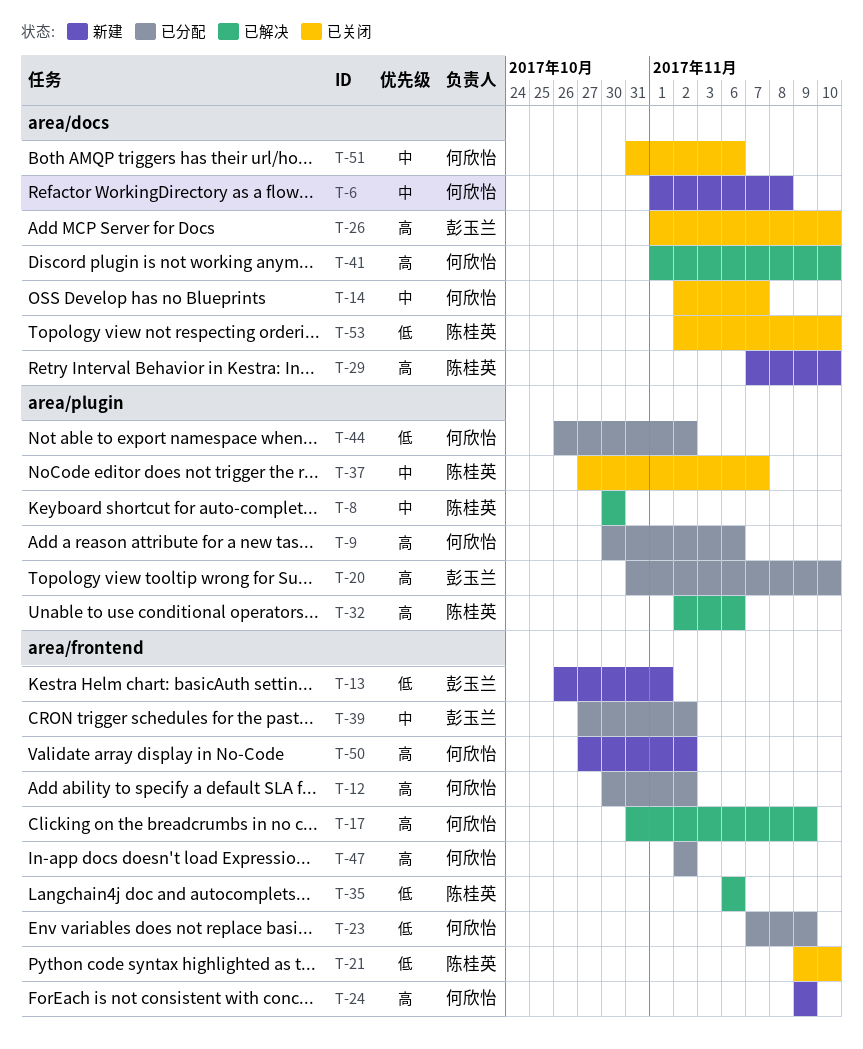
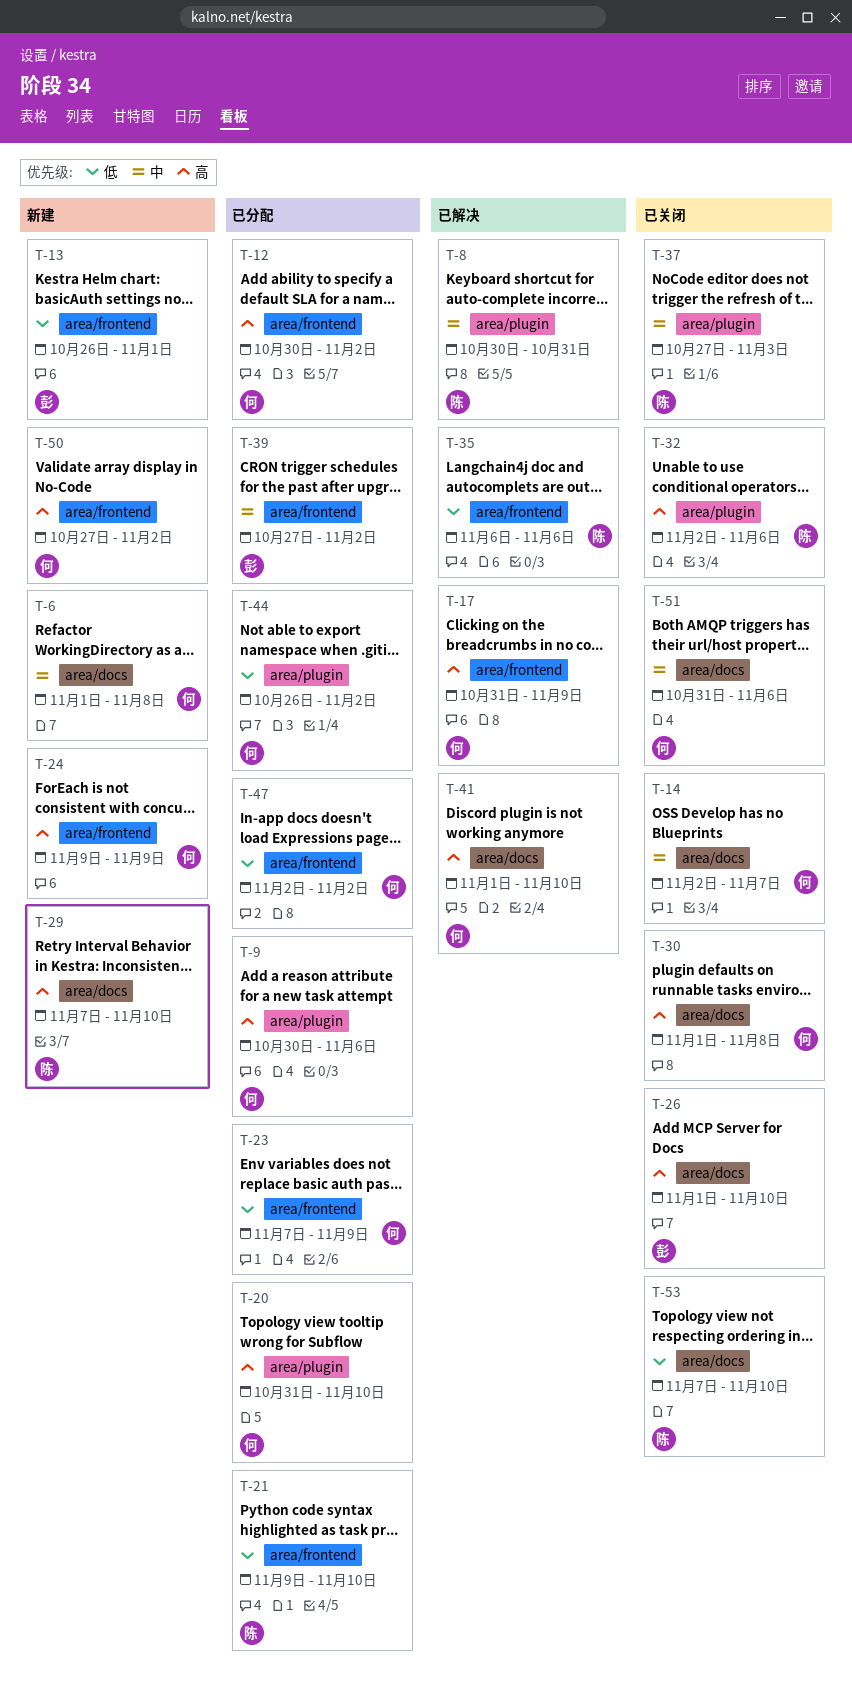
T-8, due: Oct 30 -> Oct 31
T-20, owner: 彭玉兰 -> 何欣怡
T-21, status: 已关闭 -> 已分配
T-30: none -> present
T-32, status: 已解决 -> 已关闭
T-37, due: Nov 7 -> Nov 3
T-47, priority: 高 -> 低
T-53, start: Nov 2 -> Nov 7

